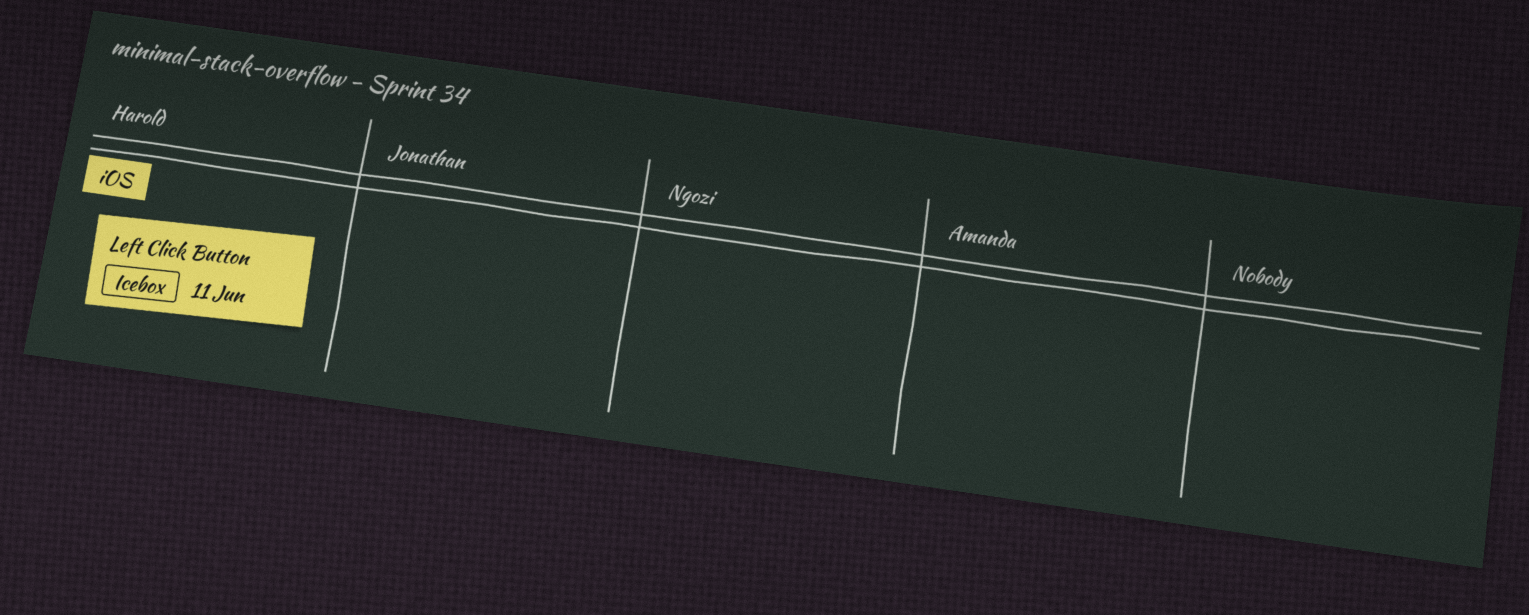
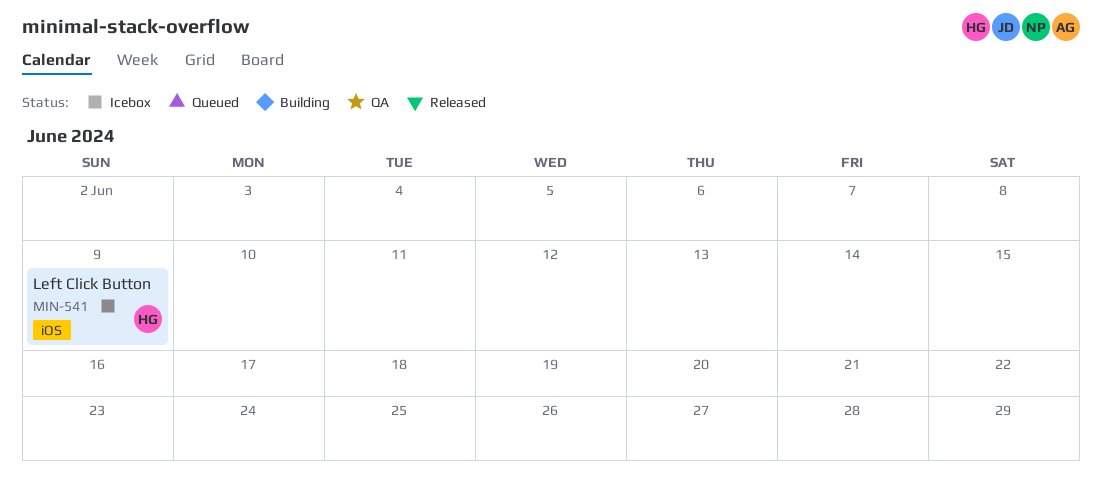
Left Click Button, due: Jun 11 -> Jun 9

